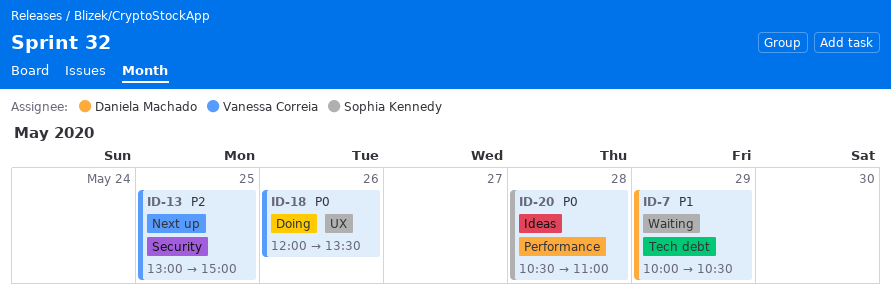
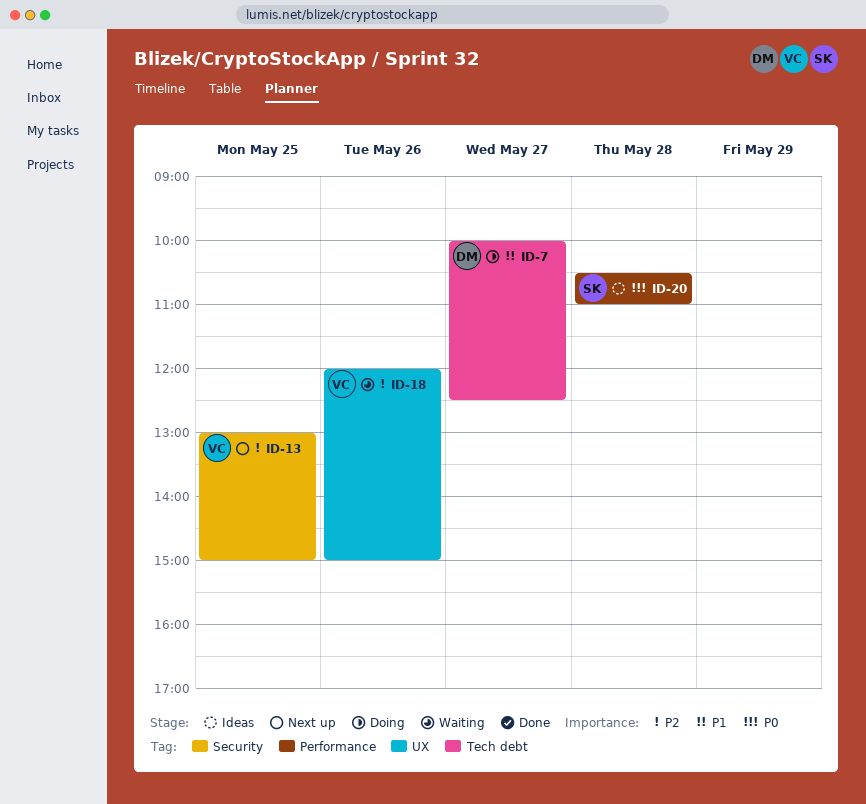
ID-7, status: Waiting -> Doing
ID-7, day: May 29 -> May 27
ID-7, ends: 10:30 -> 12:30
ID-18, status: Doing -> Waiting
ID-18, priority: P0 -> P2
ID-18, ends: 13:30 -> 15:00

